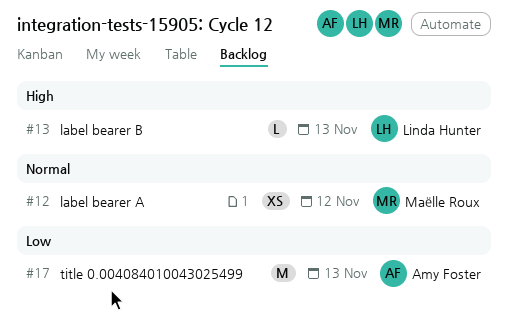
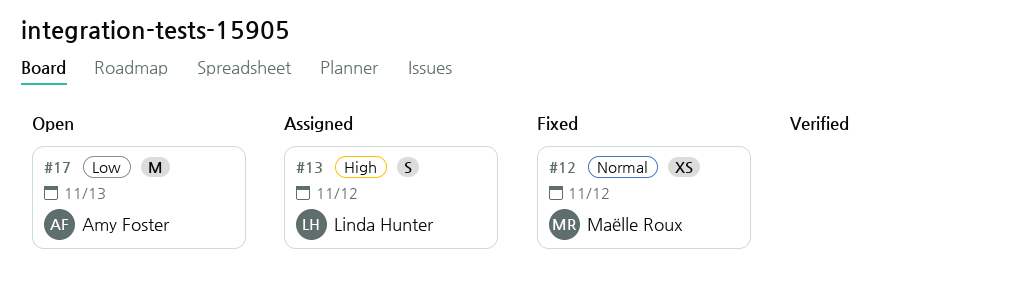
#13, estimate: L -> S
#13, due: Nov 13 -> Nov 12

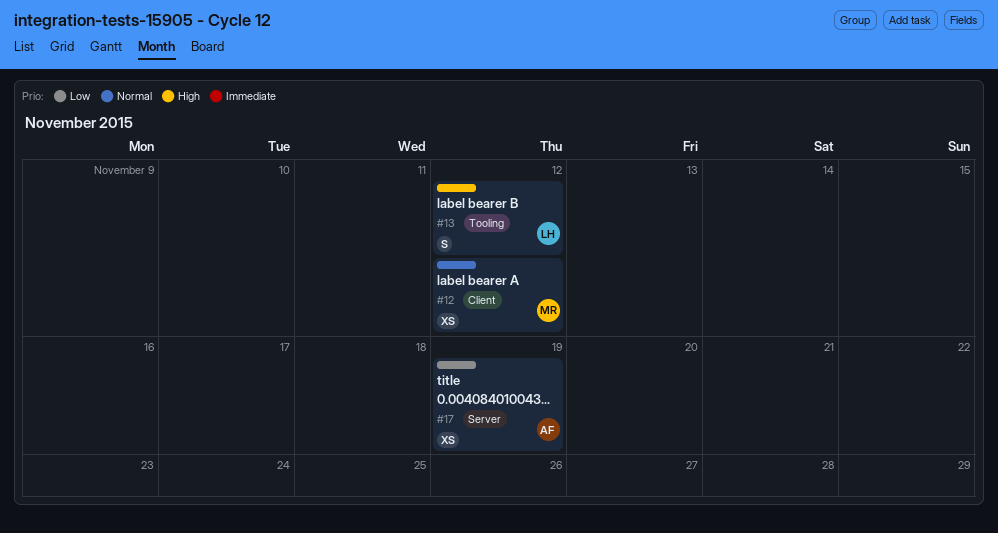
#17, estimate: M -> XS
#17, due: Nov 13 -> Nov 19

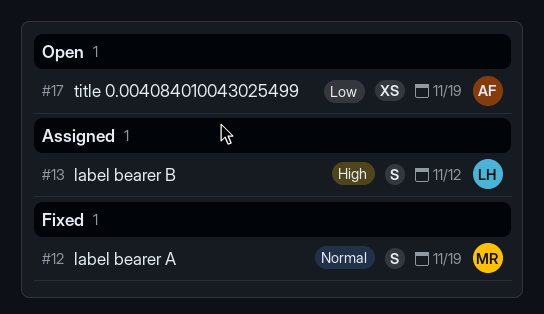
#12, estimate: XS -> S
#12, due: Nov 12 -> Nov 19

